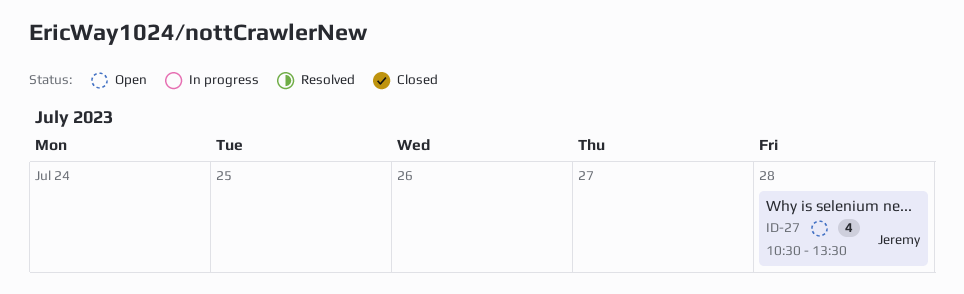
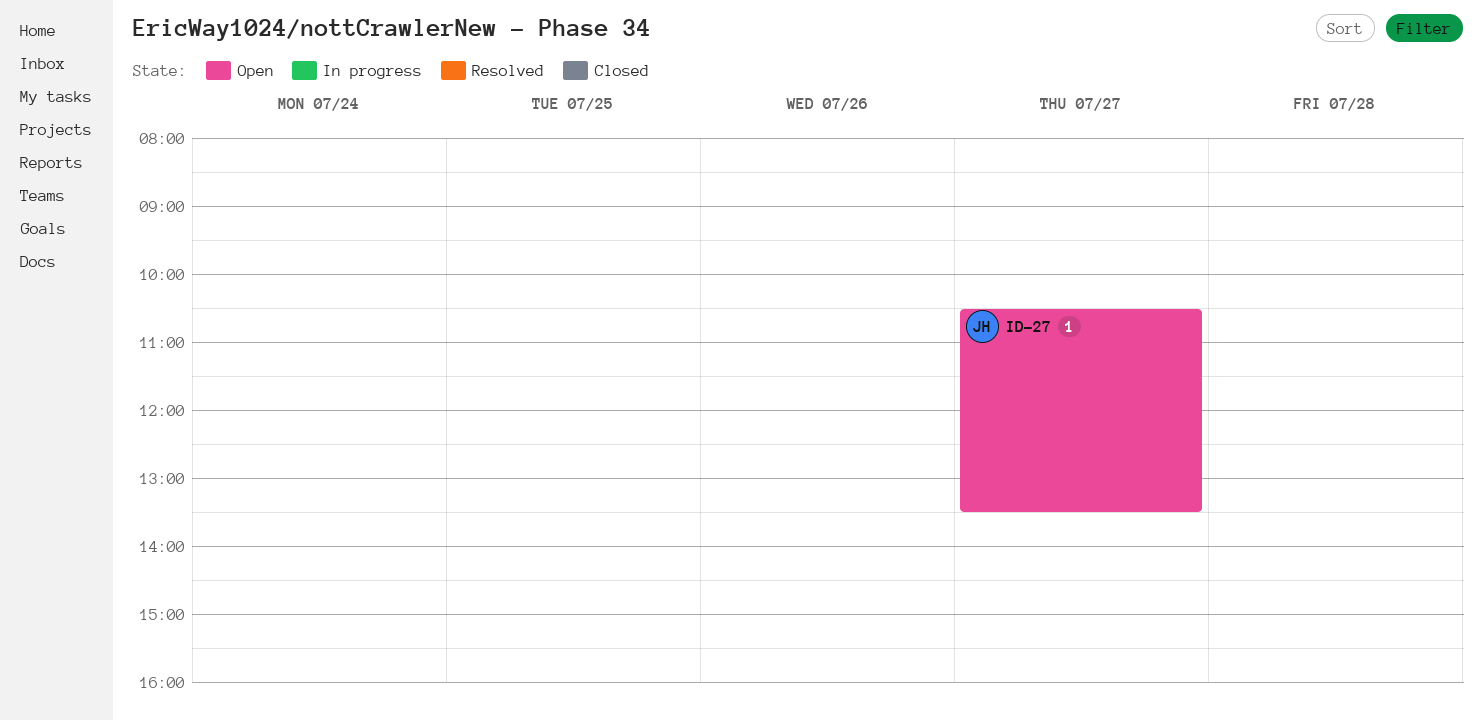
ID-27, estimate: 4 -> 1
ID-27, day: Jul 28 -> Jul 27

